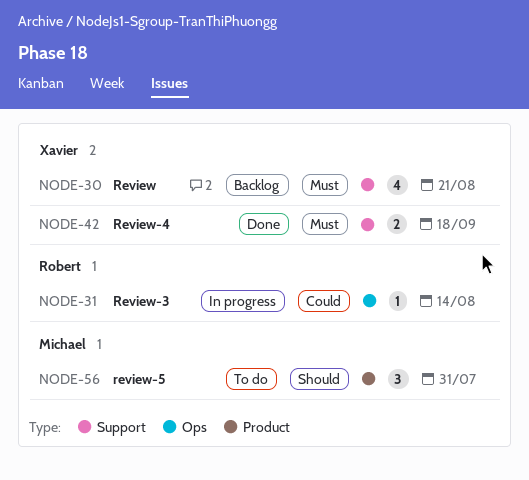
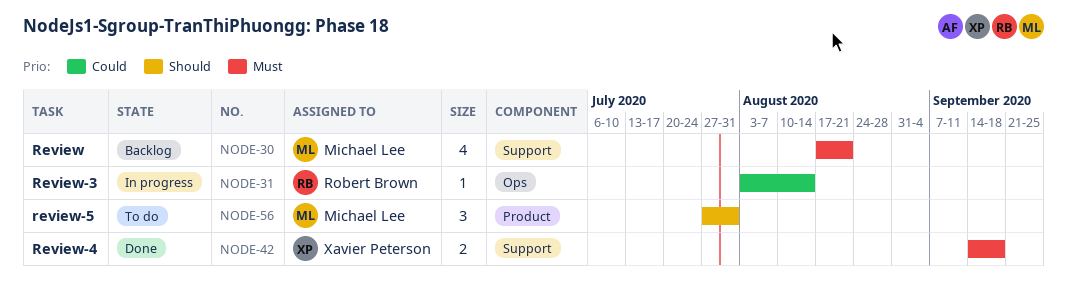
NODE-30, owner: Xavier Peterson -> Michael Lee

